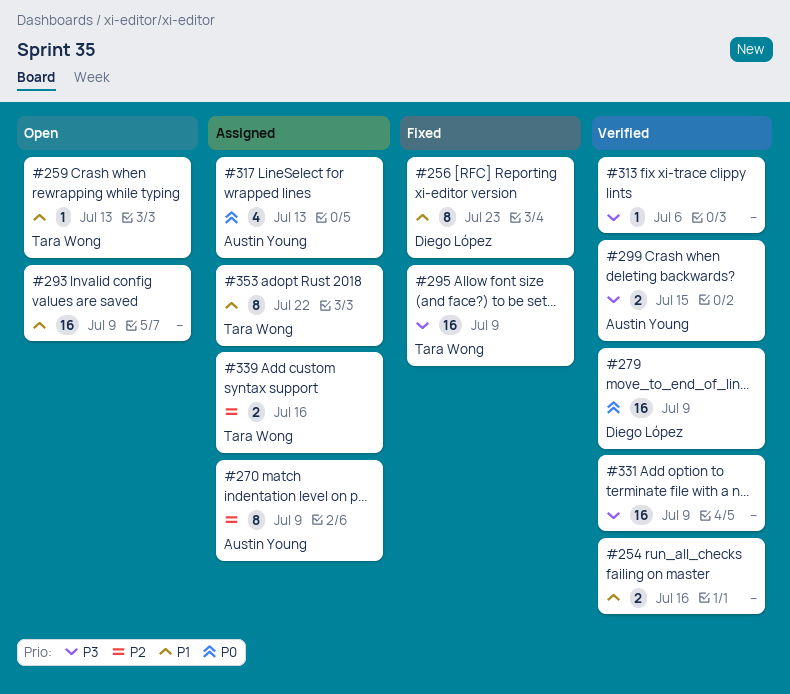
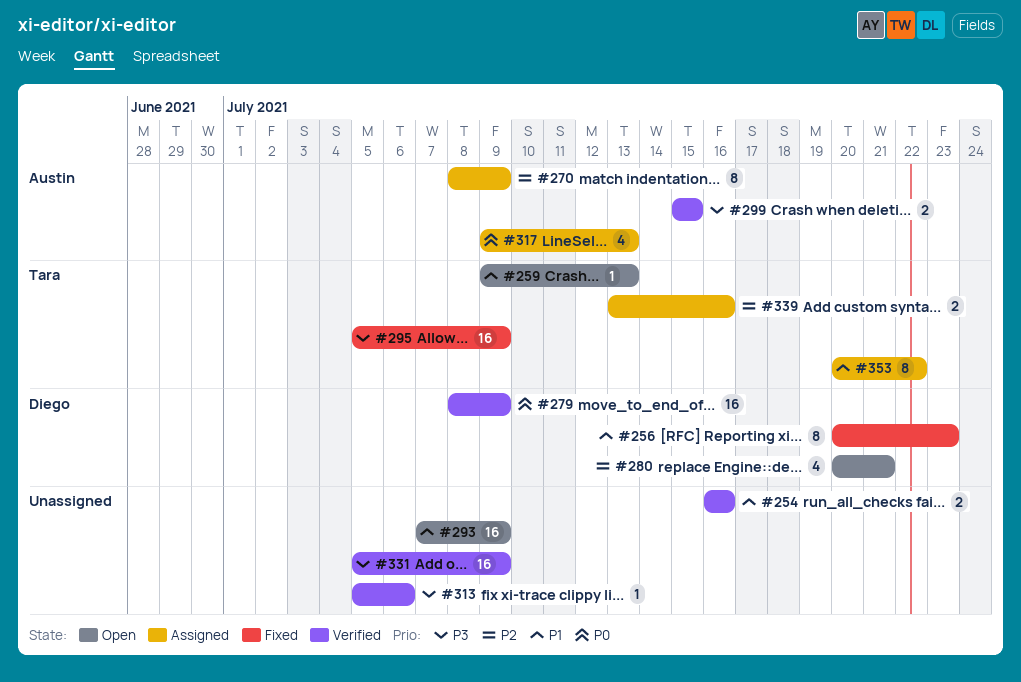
#280: none -> present

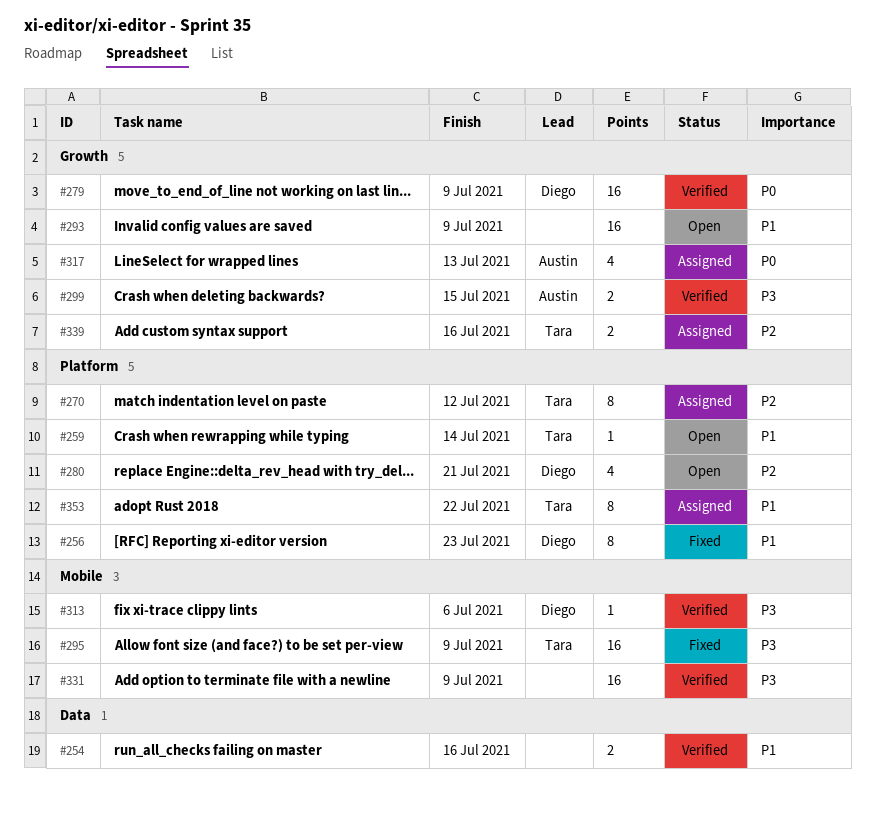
#259, due: Jul 13 -> Jul 14
#270, owner: Austin -> Tara
#270, due: Jul 9 -> Jul 12
#313, owner: none -> Diego

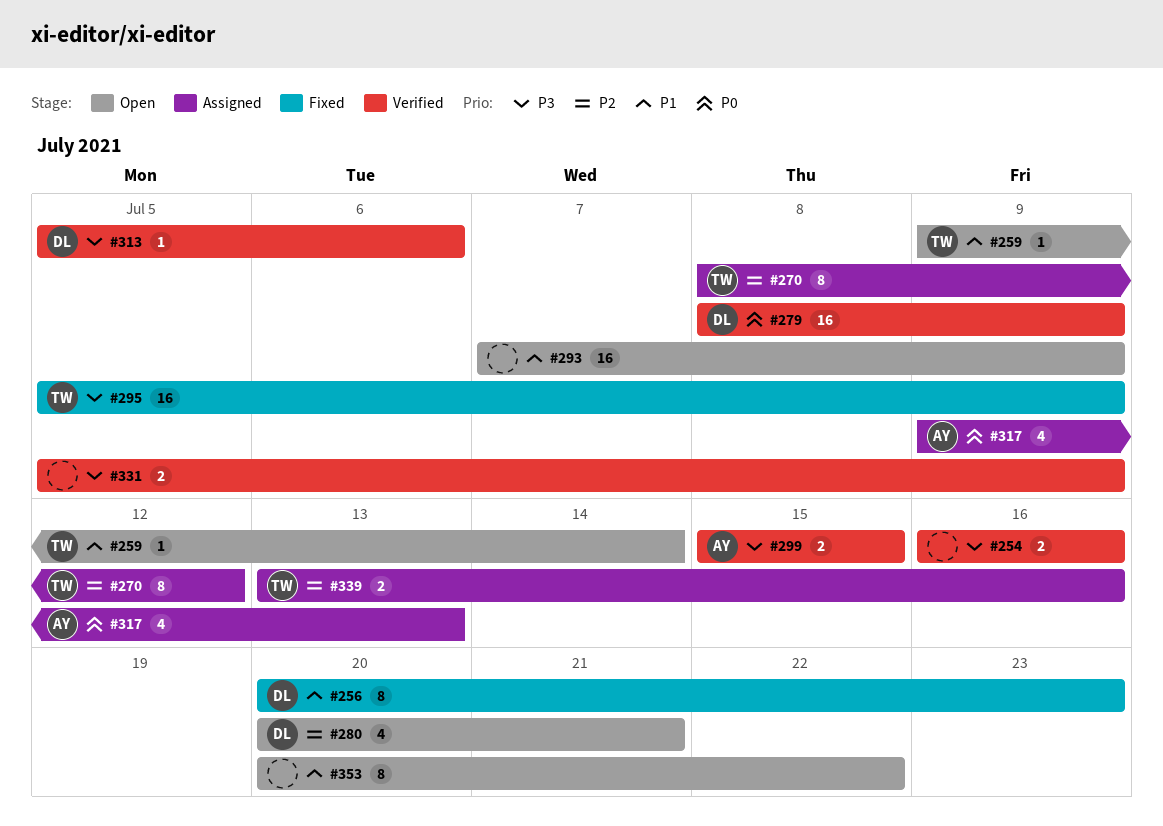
#254, priority: P1 -> P3
#331, estimate: 16 -> 2
#353, status: Assigned -> Open
#353, owner: Tara -> none

